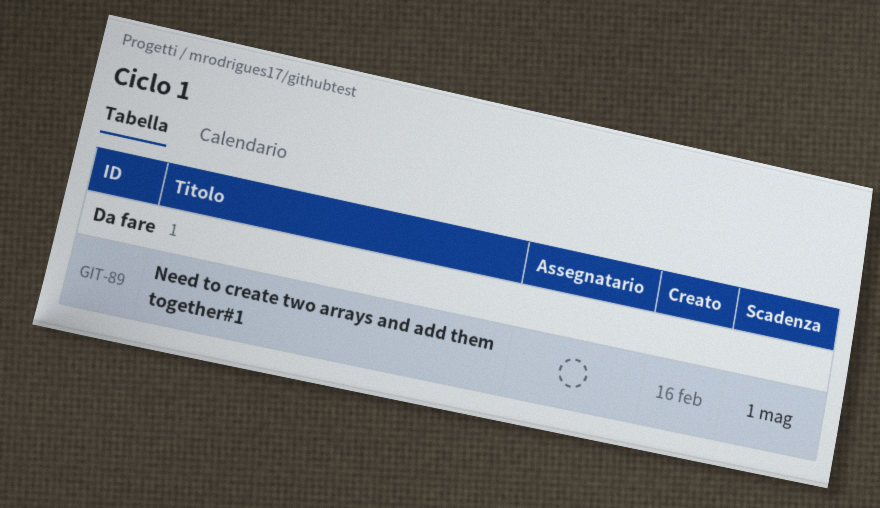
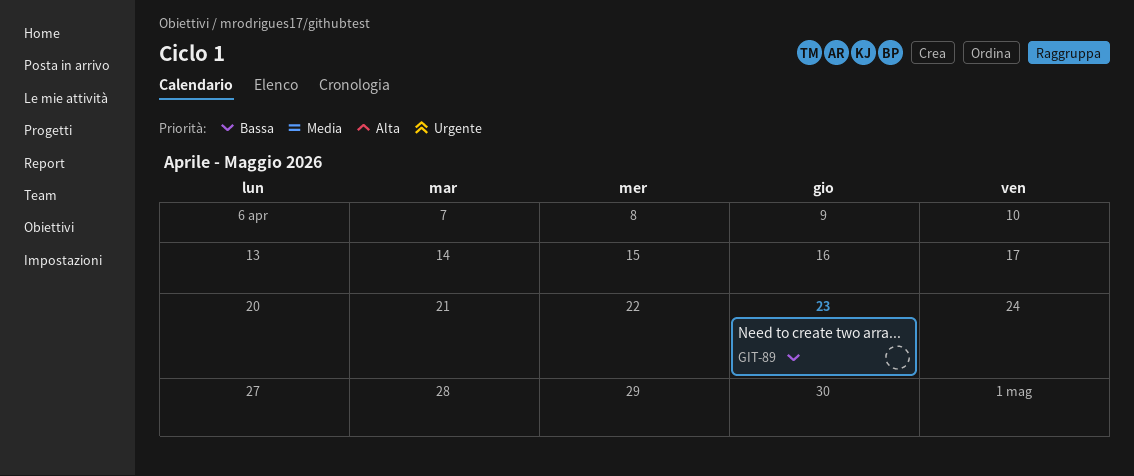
GIT-89, due: May 1 -> Apr 23

